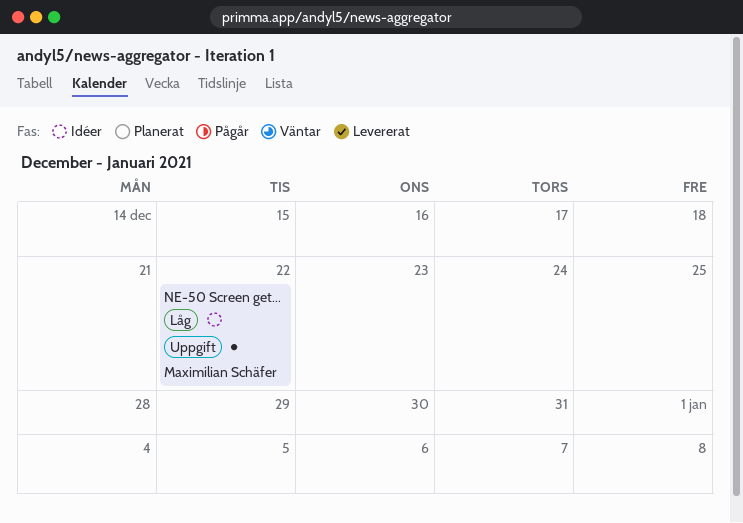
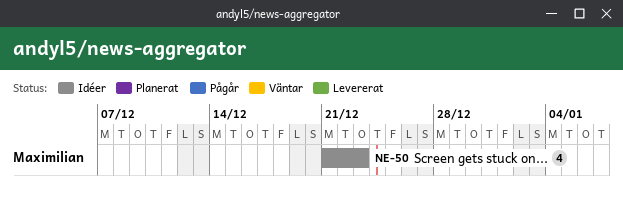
NE-50, estimate: 1 -> 4
NE-50, due: Dec 22 -> Dec 23

